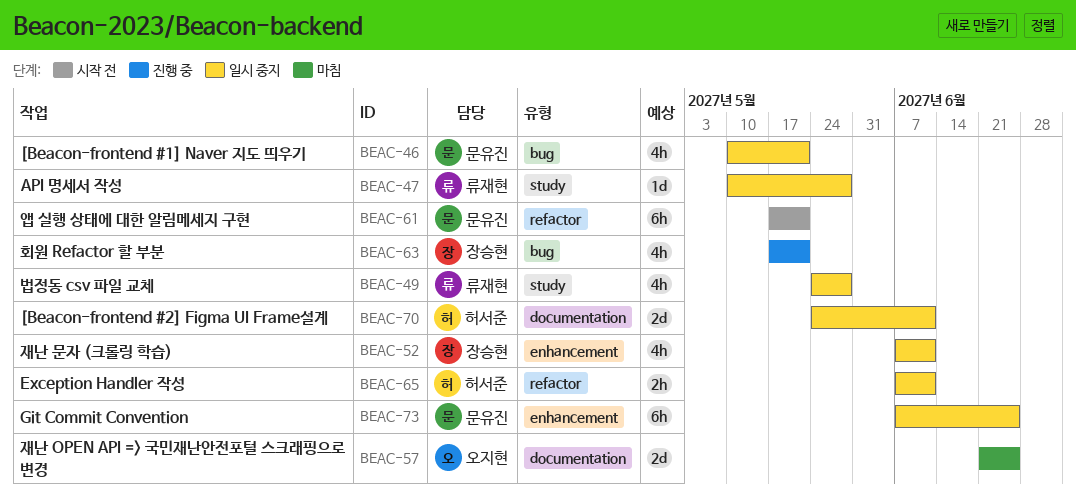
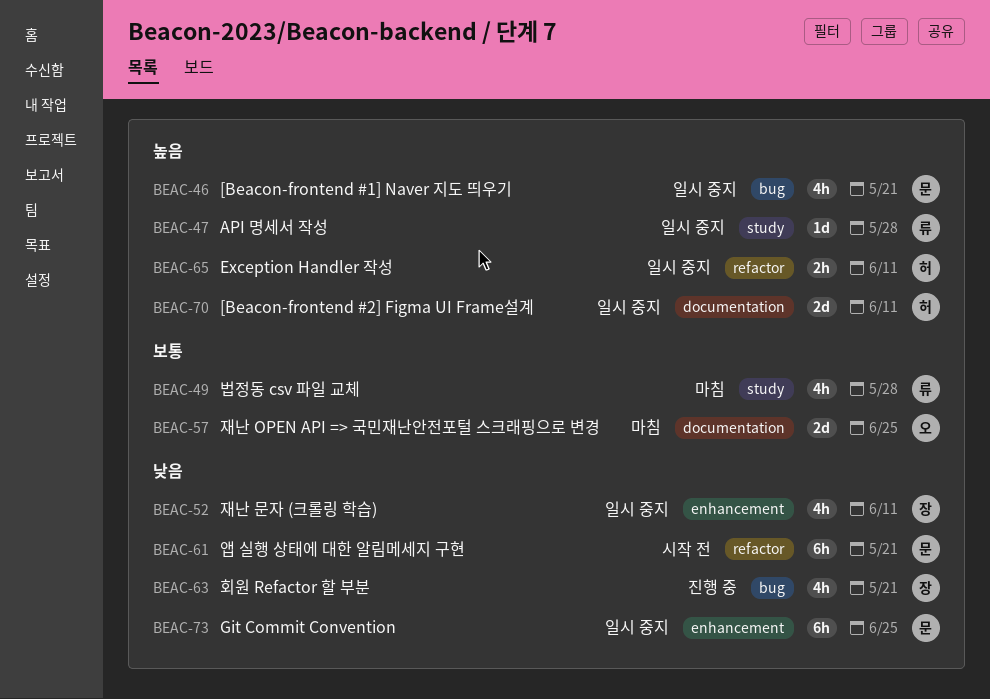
BEAC-49, status: 일시 중지 -> 마침

